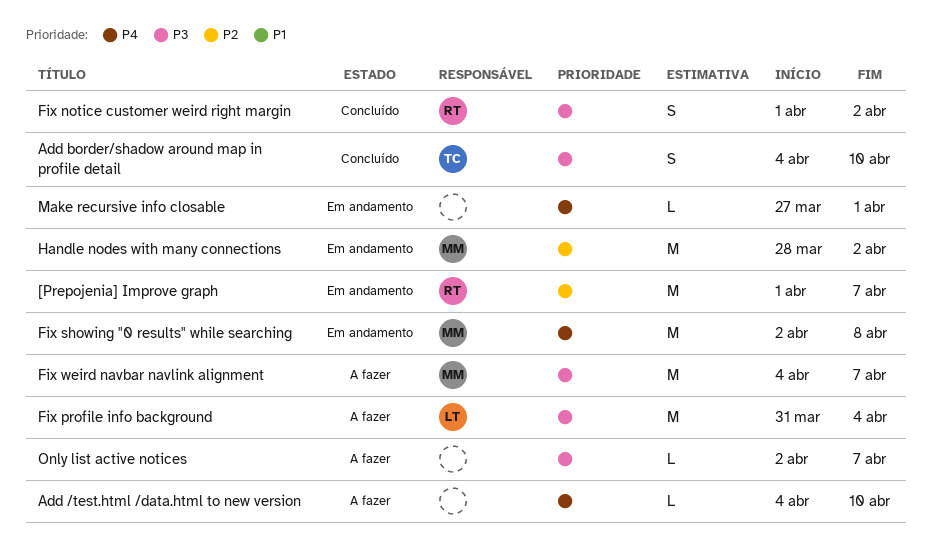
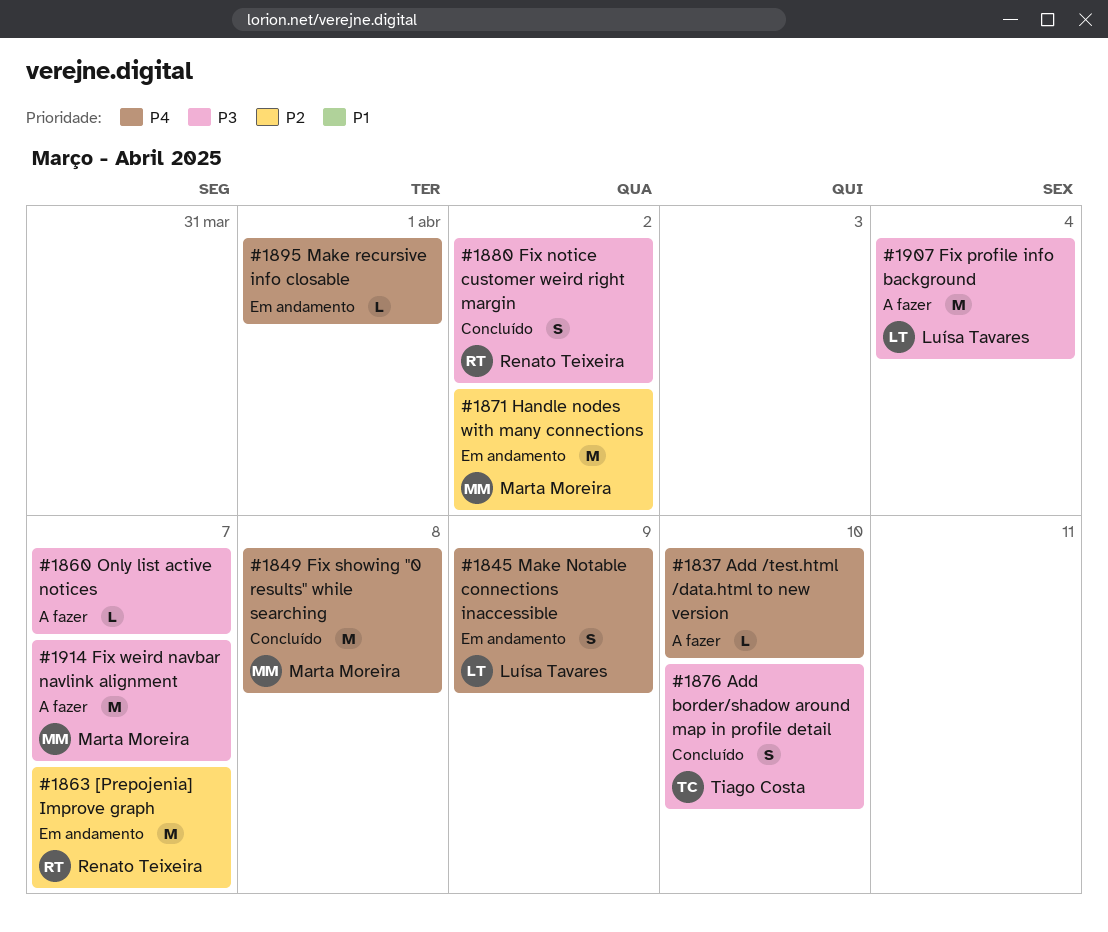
Fix showing "0 results" while searching, status: Em andamento -> Concluído
Make Notable connections inaccessible: none -> present

